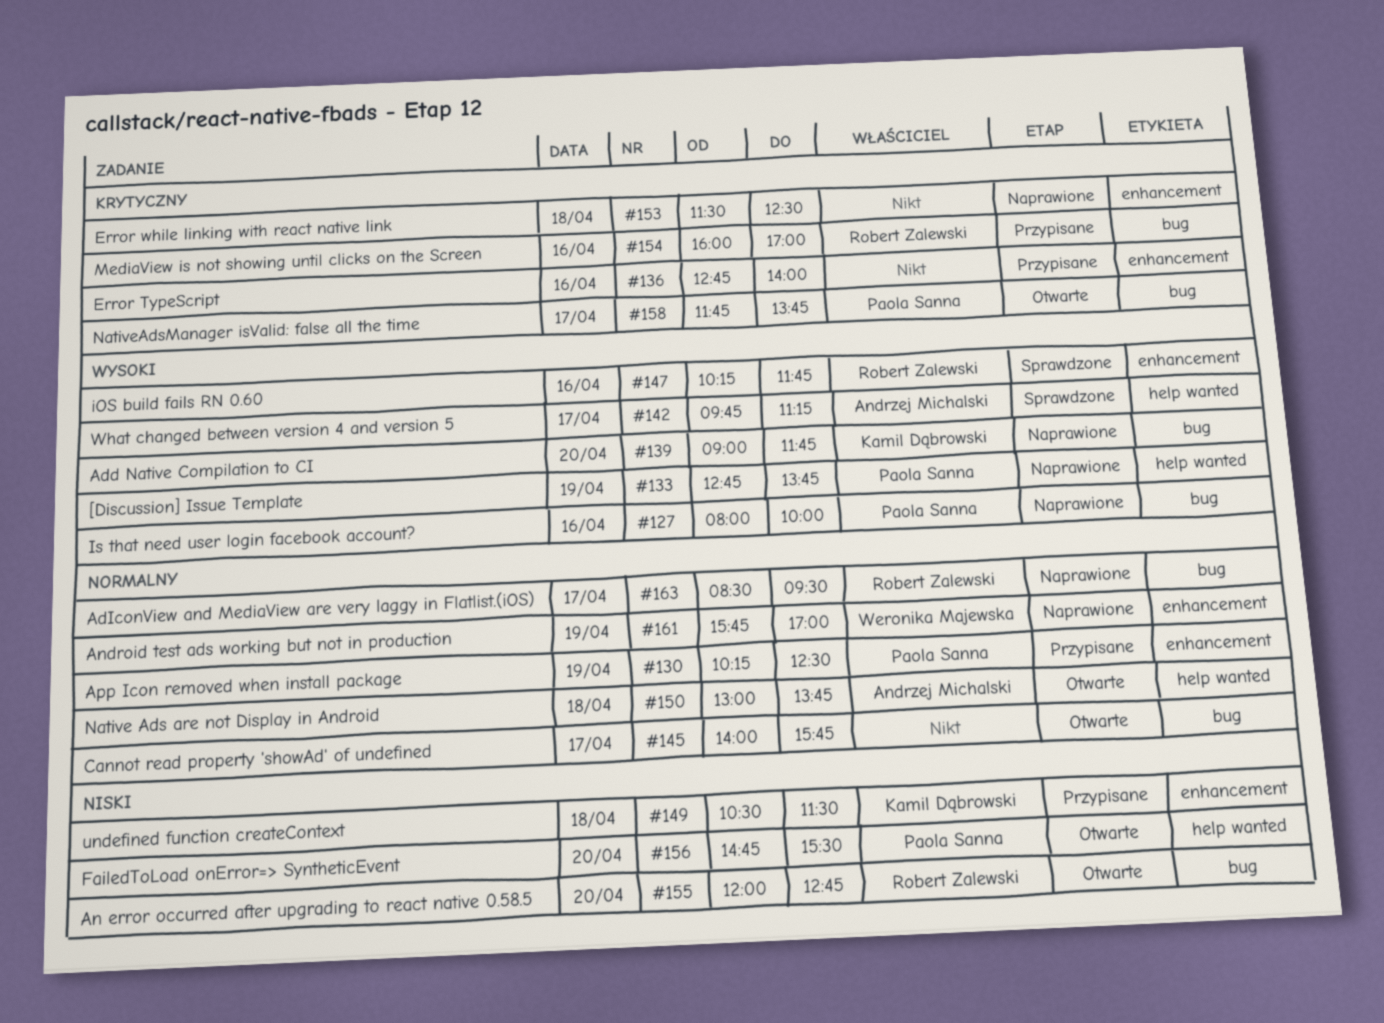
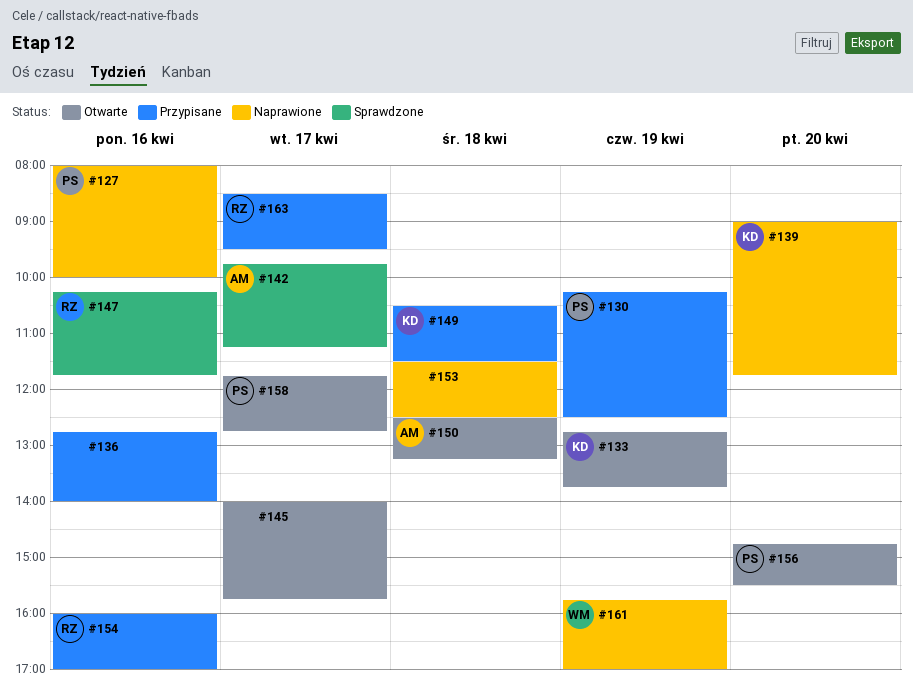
#133, status: Naprawione -> Otwarte
#133, owner: Paola Sanna -> Kamil Dąbrowski
#150, begins: 13:00 -> 12:30
#150, ends: 13:45 -> 13:15
#155: present -> none
#158, ends: 13:45 -> 12:45
#163, status: Naprawione -> Przypisane

